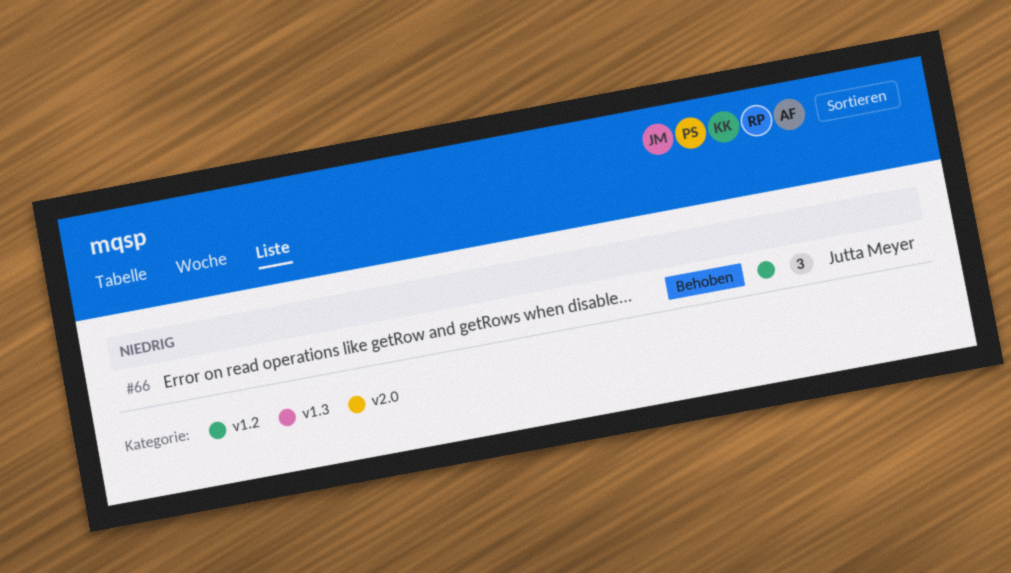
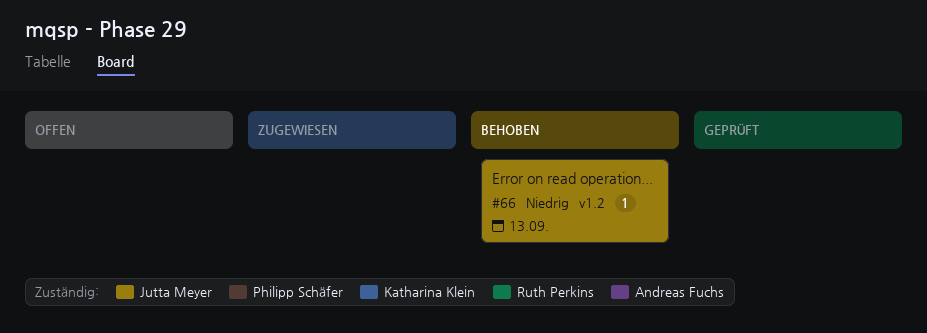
#66, estimate: 3 -> 1

